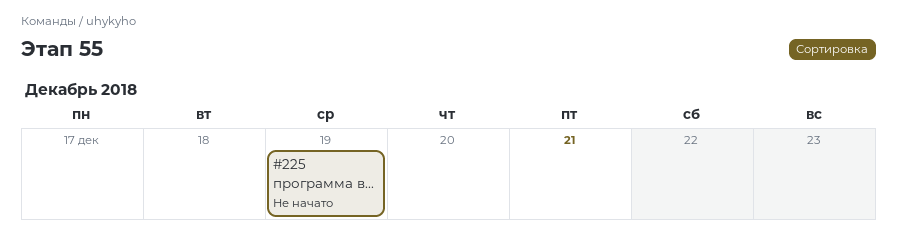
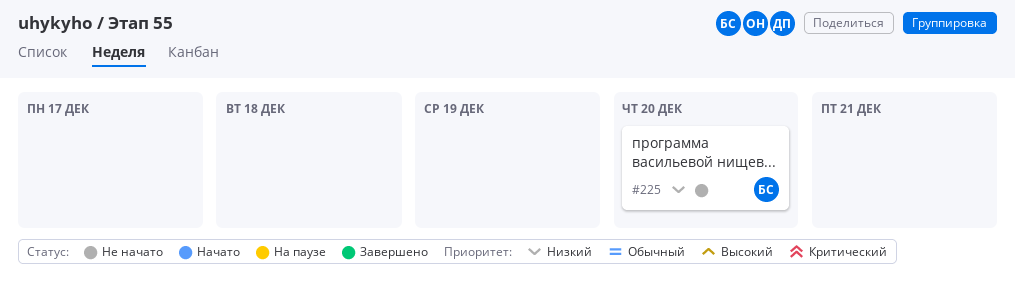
#225, due: Dec 19 -> Dec 20

